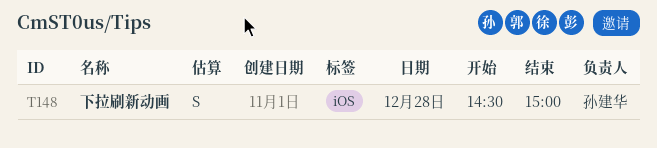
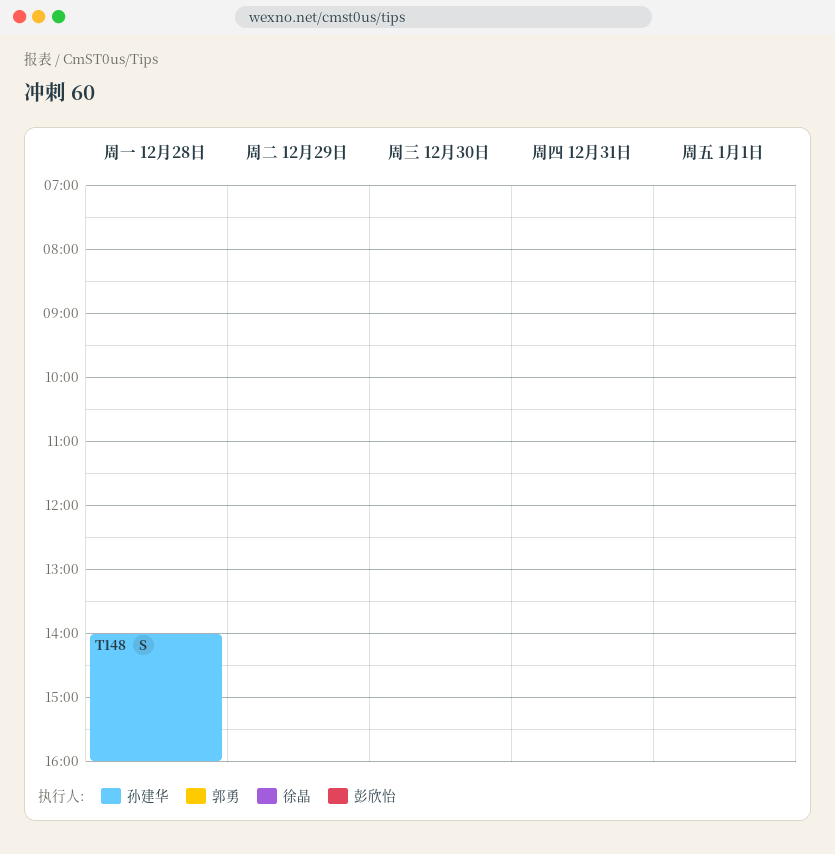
T148, begins: 14:30 -> 14:00
T148, ends: 15:00 -> 16:00

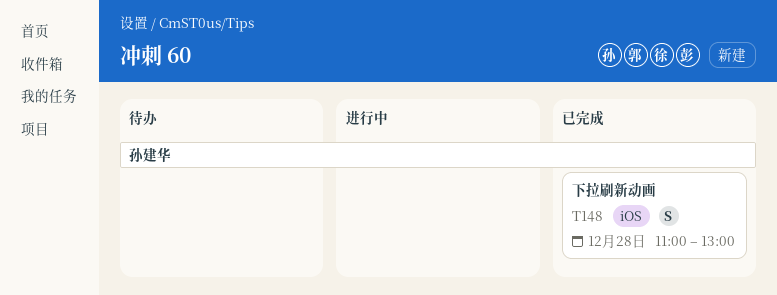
T148, begins: 14:00 -> 11:00
T148, ends: 16:00 -> 13:00

